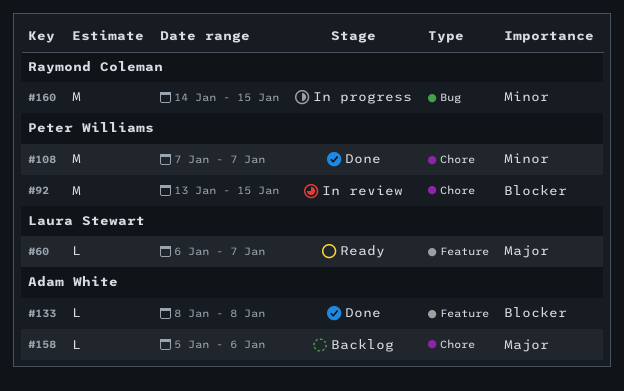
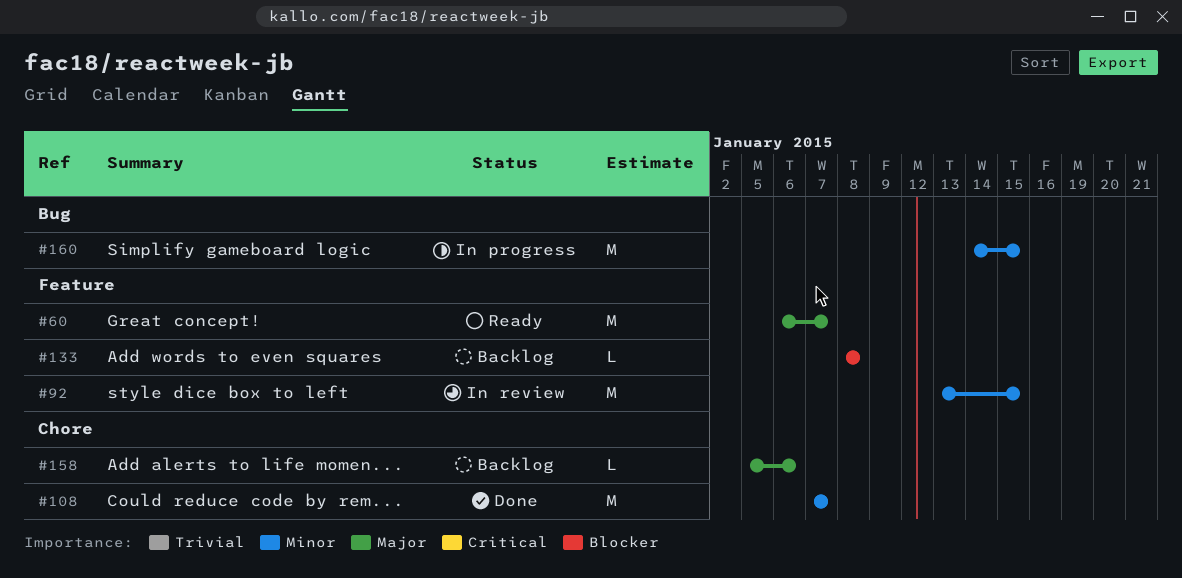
#60, estimate: L -> M
#92, priority: Blocker -> Minor
#92, label: Chore -> Feature
#133, status: Done -> Backlog

